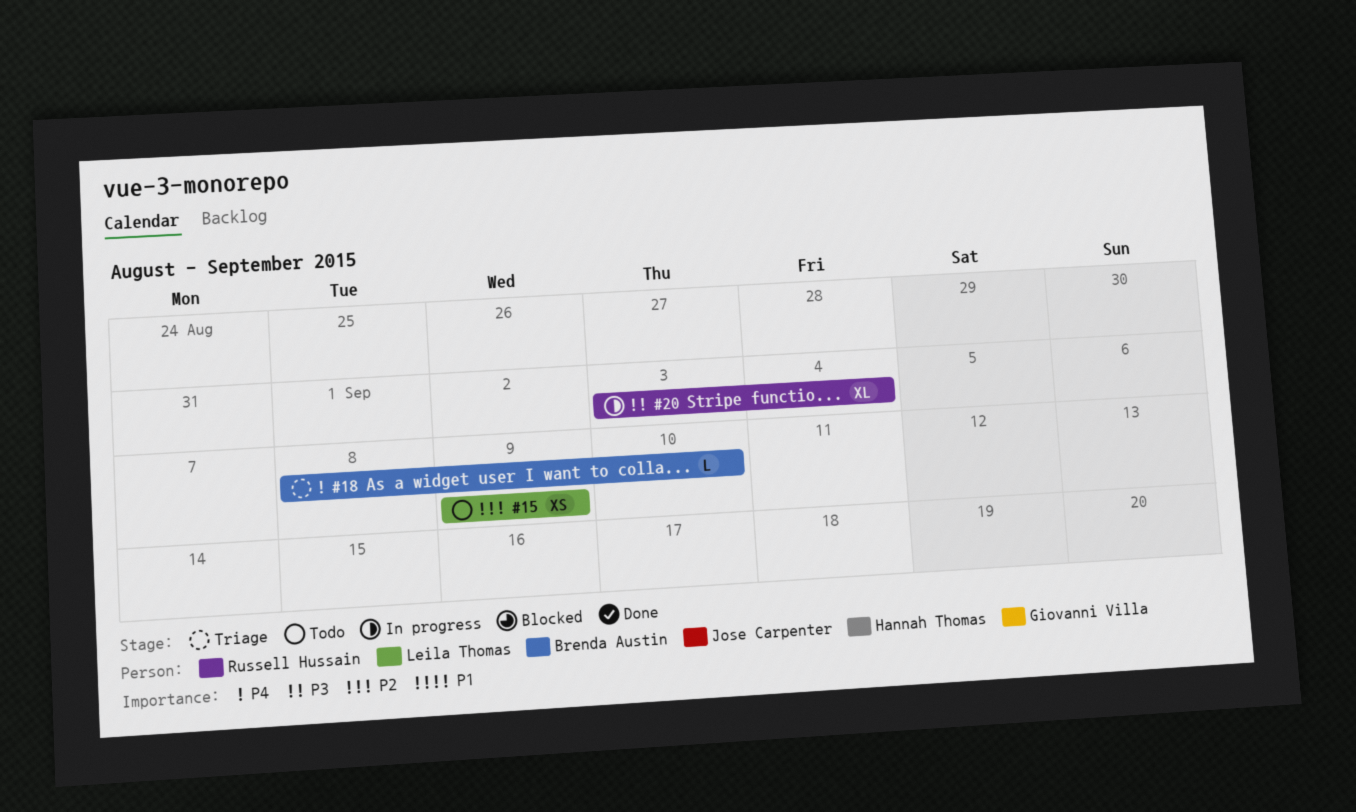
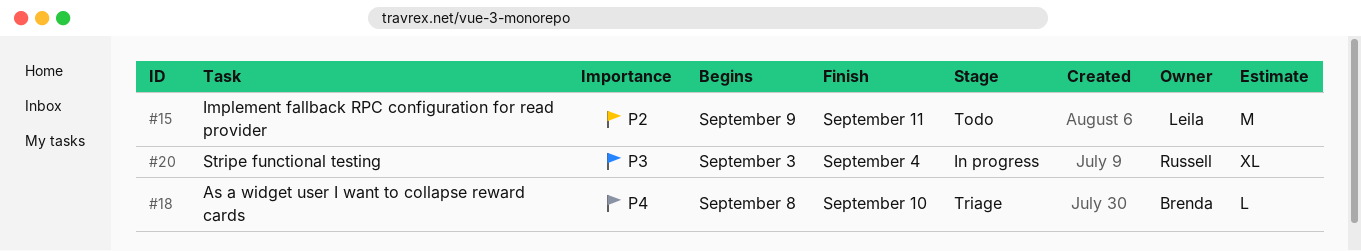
#15, estimate: XS -> M
#15, due: Sep 9 -> Sep 11

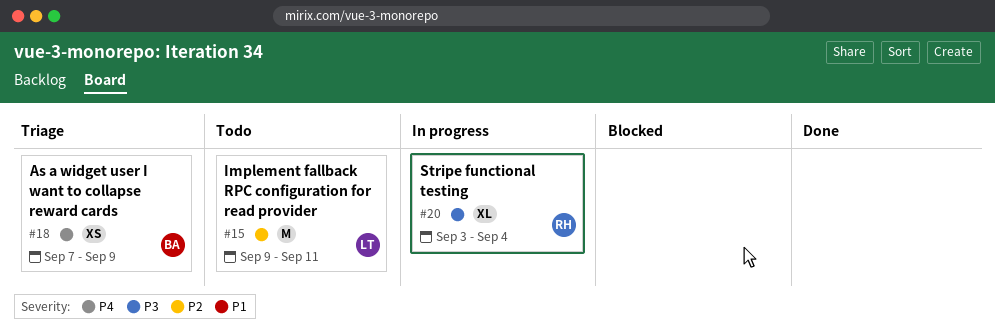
#18, estimate: L -> XS
#18, start: Sep 8 -> Sep 7
#18, due: Sep 10 -> Sep 9

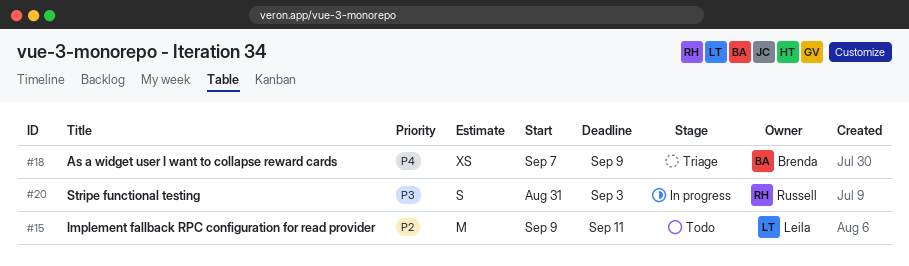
#20, estimate: XL -> S
#20, start: Sep 3 -> Aug 31
#20, due: Sep 4 -> Sep 3

